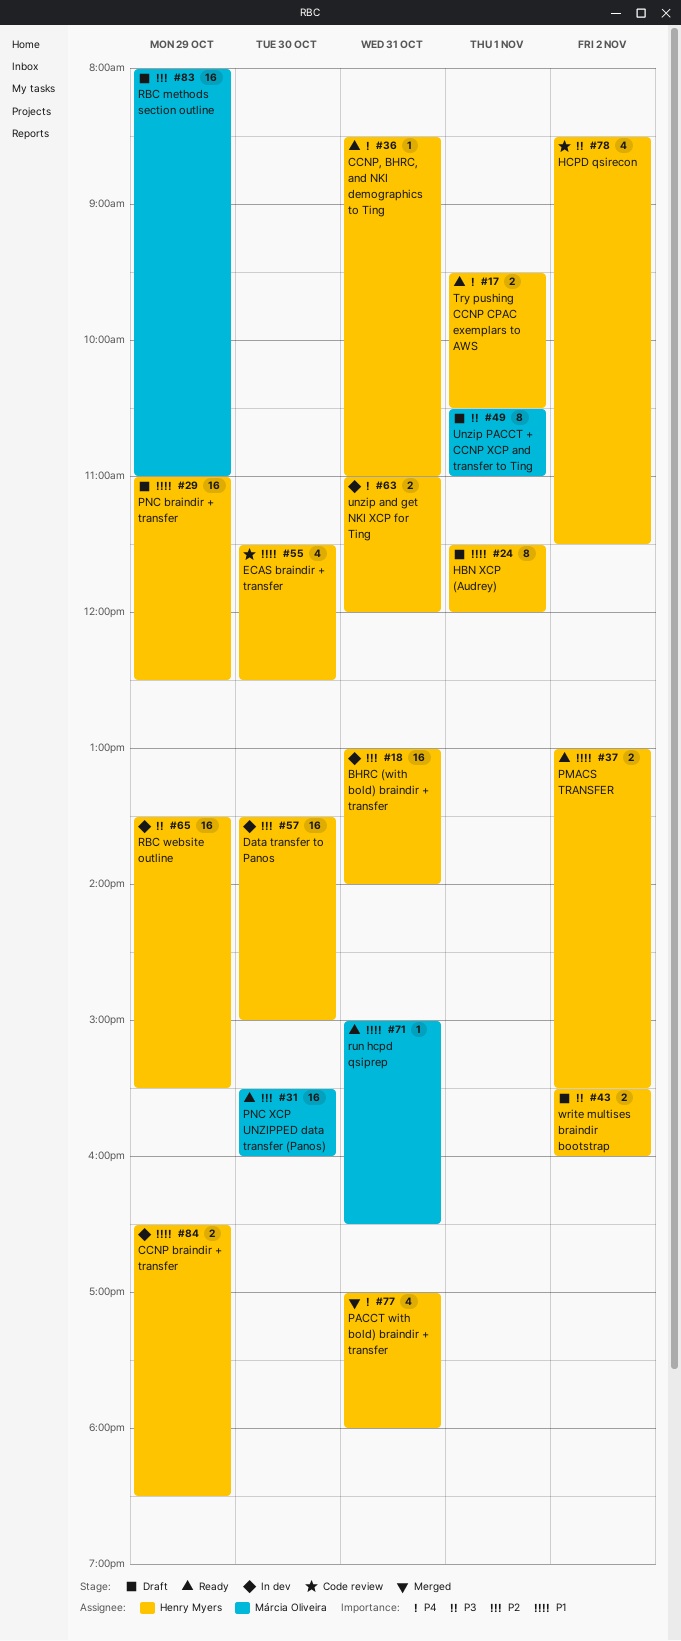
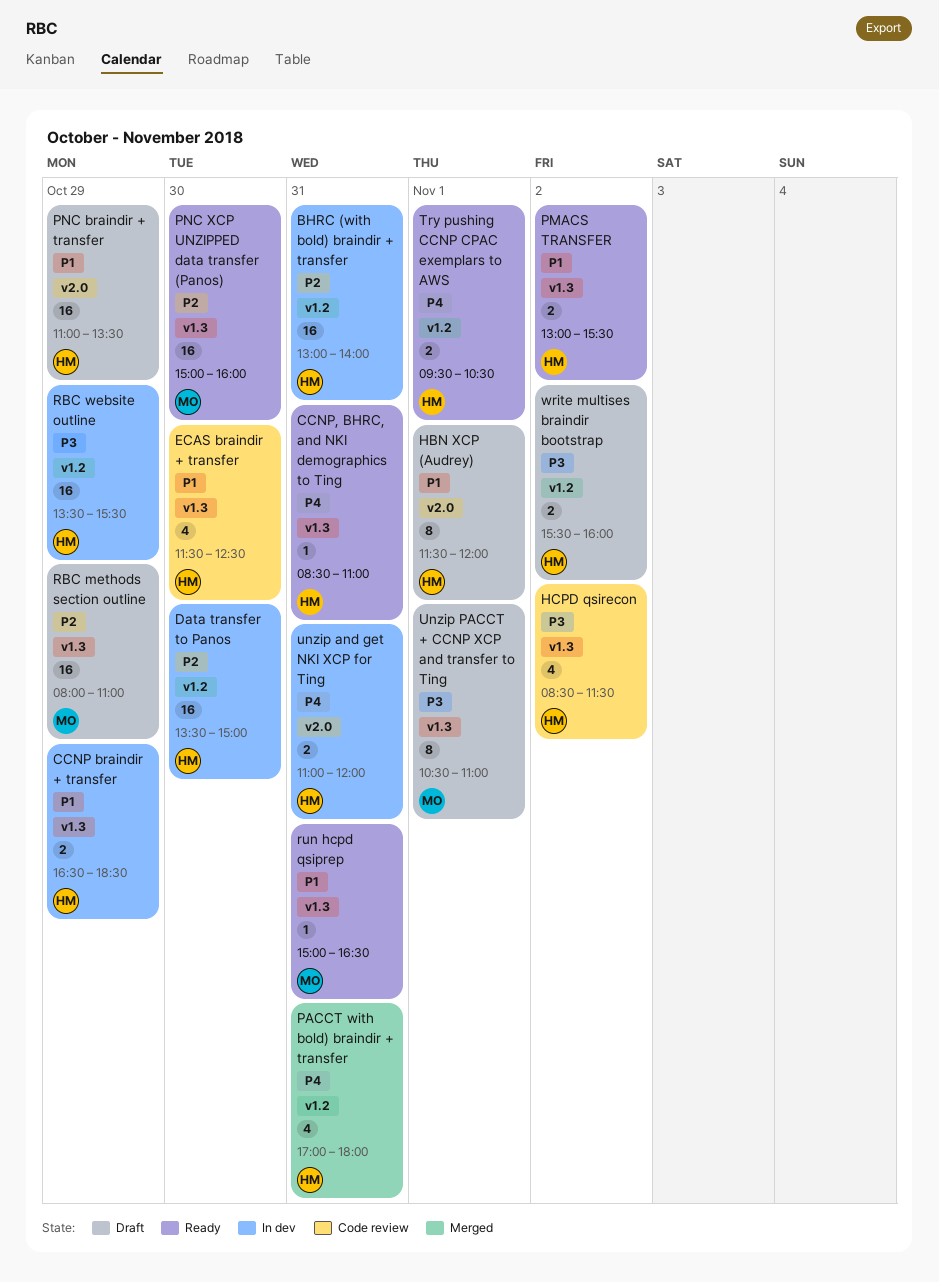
PNC braindir + transfer, ends: 12:30 -> 13:30
PNC XCP UNZIPPED data transfer (Panos), begins: 15:30 -> 15:00

